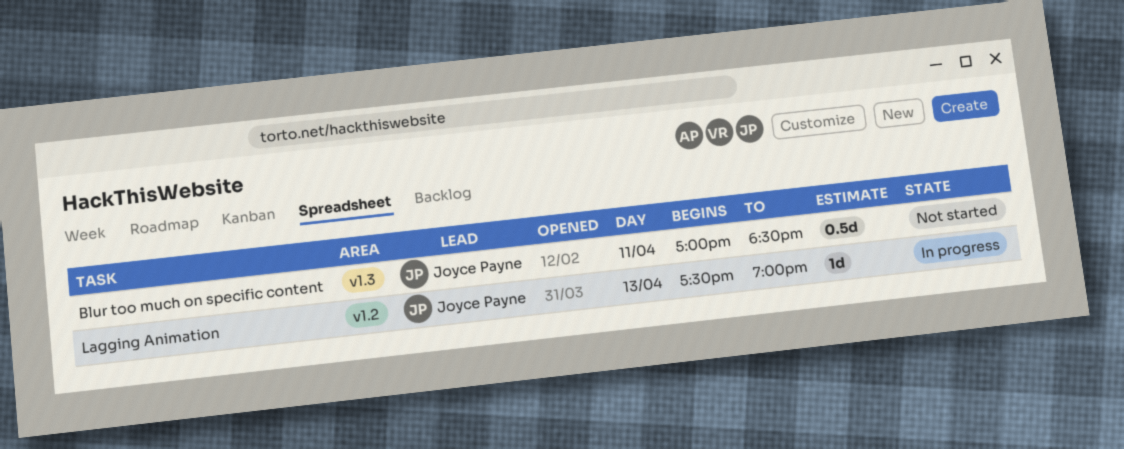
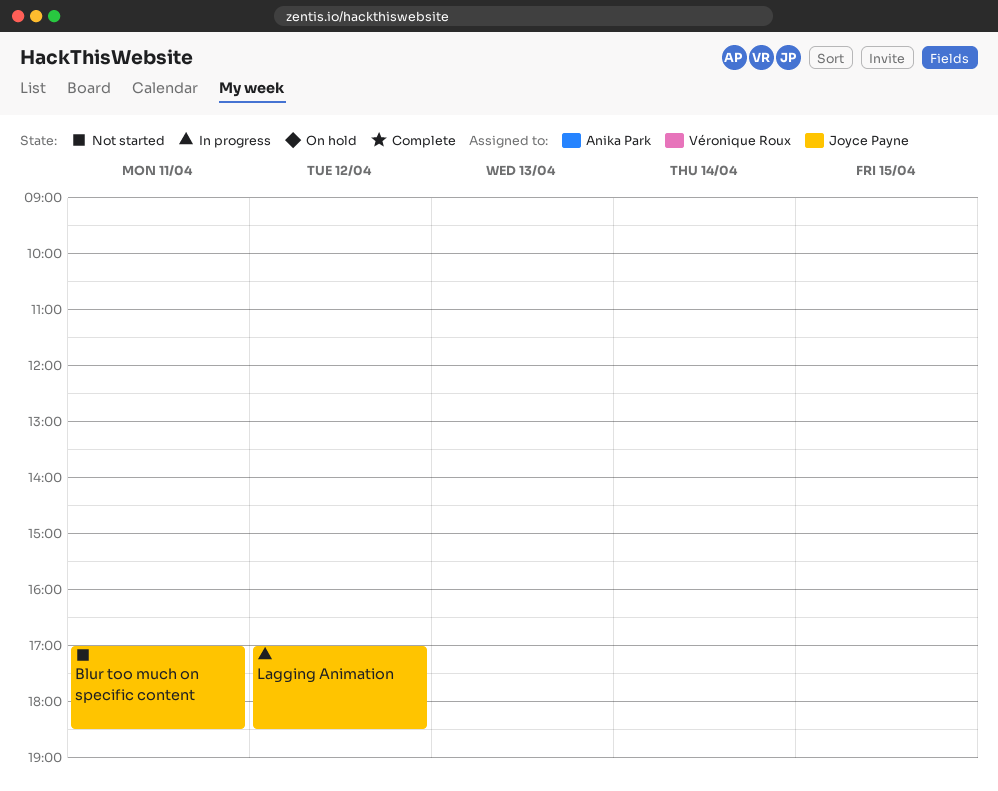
Lagging Animation, day: Apr 13 -> Apr 12
Lagging Animation, begins: 17:30 -> 17:00
Lagging Animation, ends: 19:00 -> 18:30

